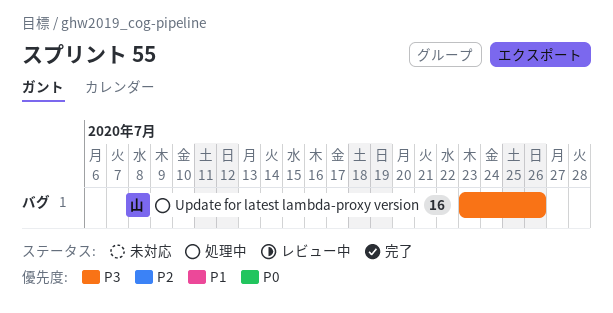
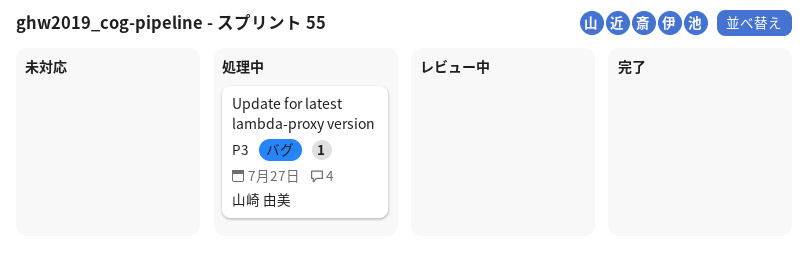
Update for latest lambda-proxy version, estimate: 16 -> 1
Update for latest lambda-proxy version, due: Jul 26 -> Jul 27

